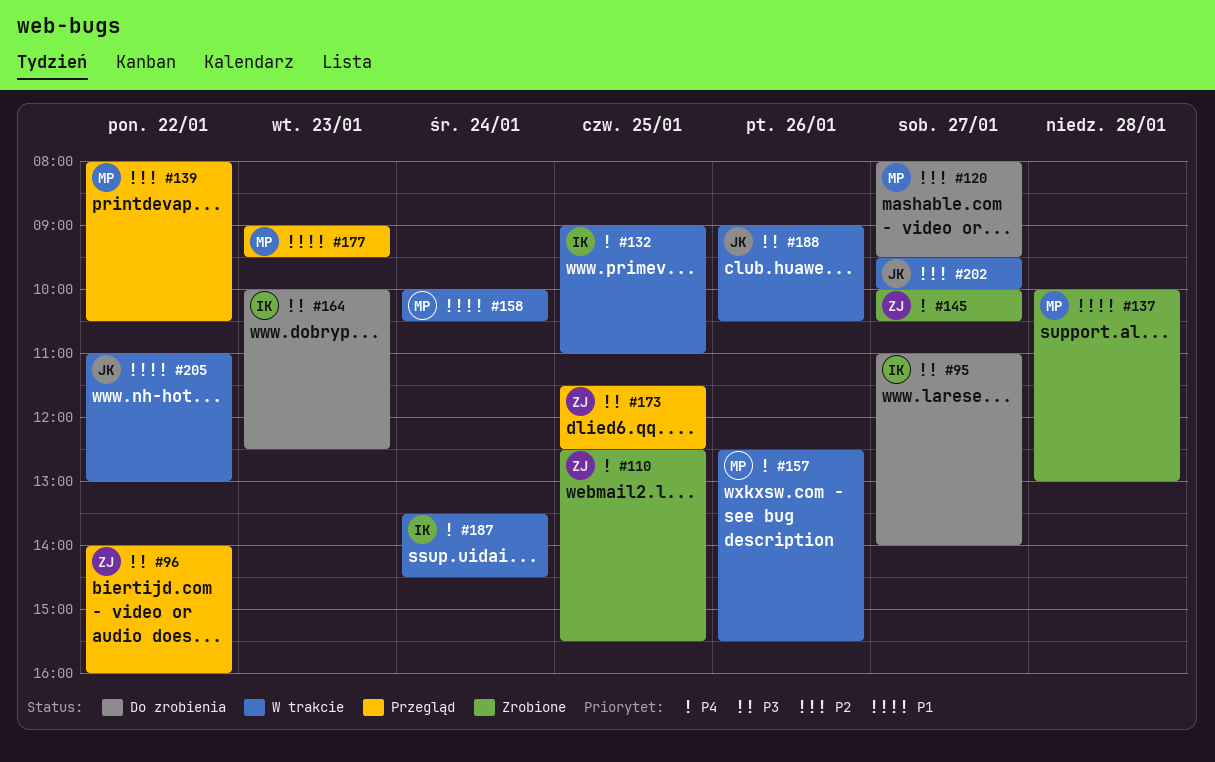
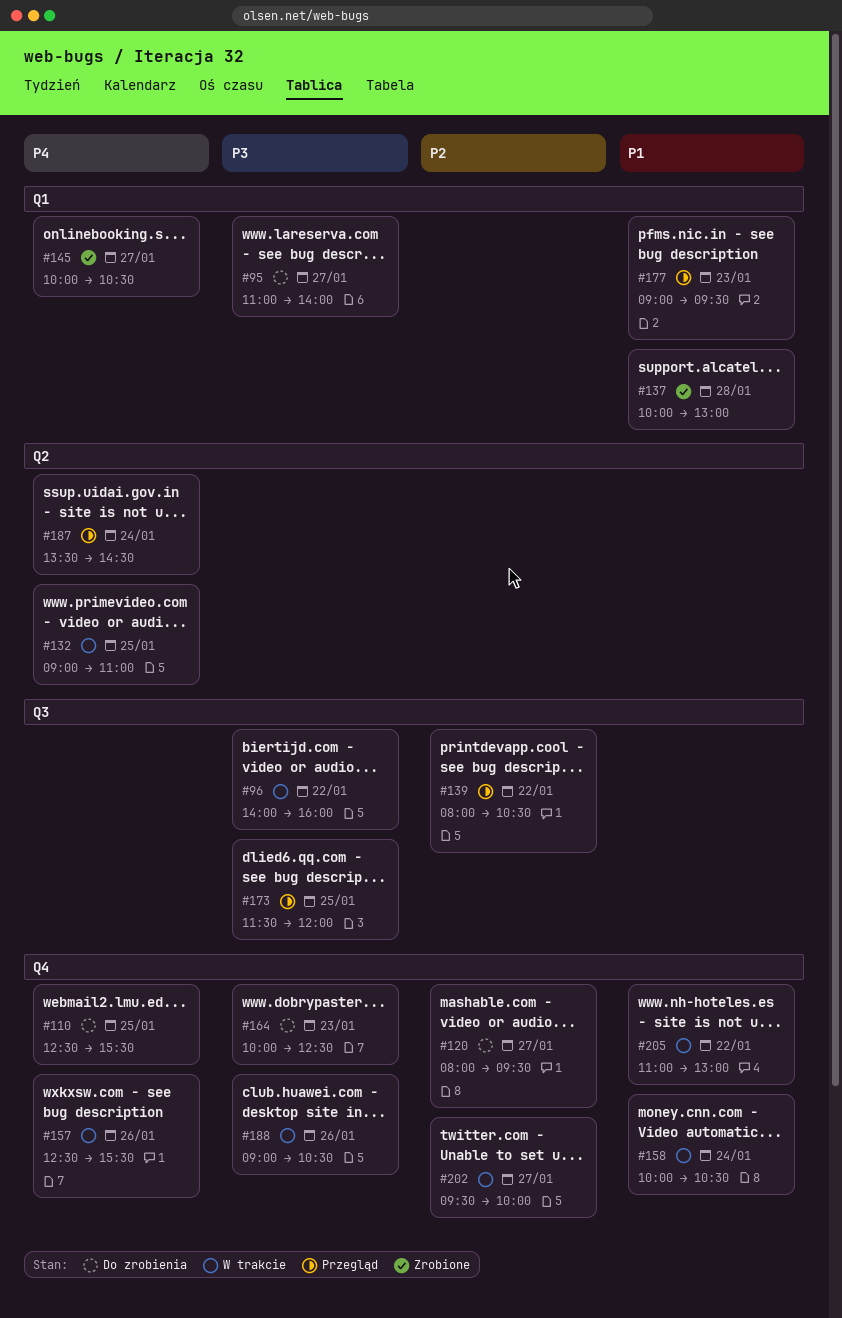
#96, status: Przegląd -> W trakcie
#110, status: Zrobione -> Do zrobienia
#173, ends: 12:30 -> 12:00
#187, status: W trakcie -> Przegląd

